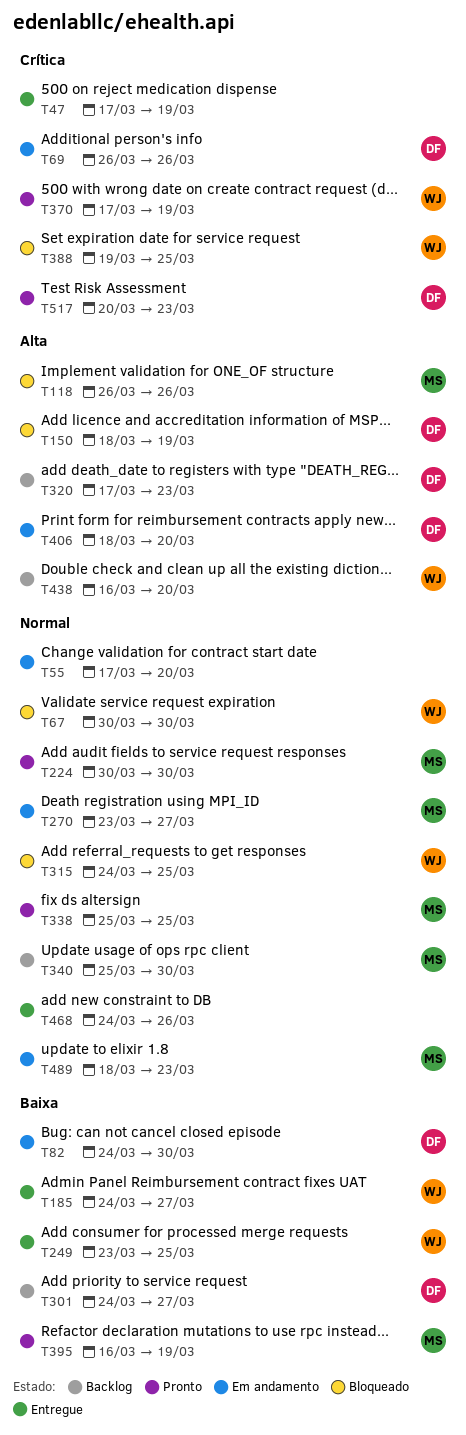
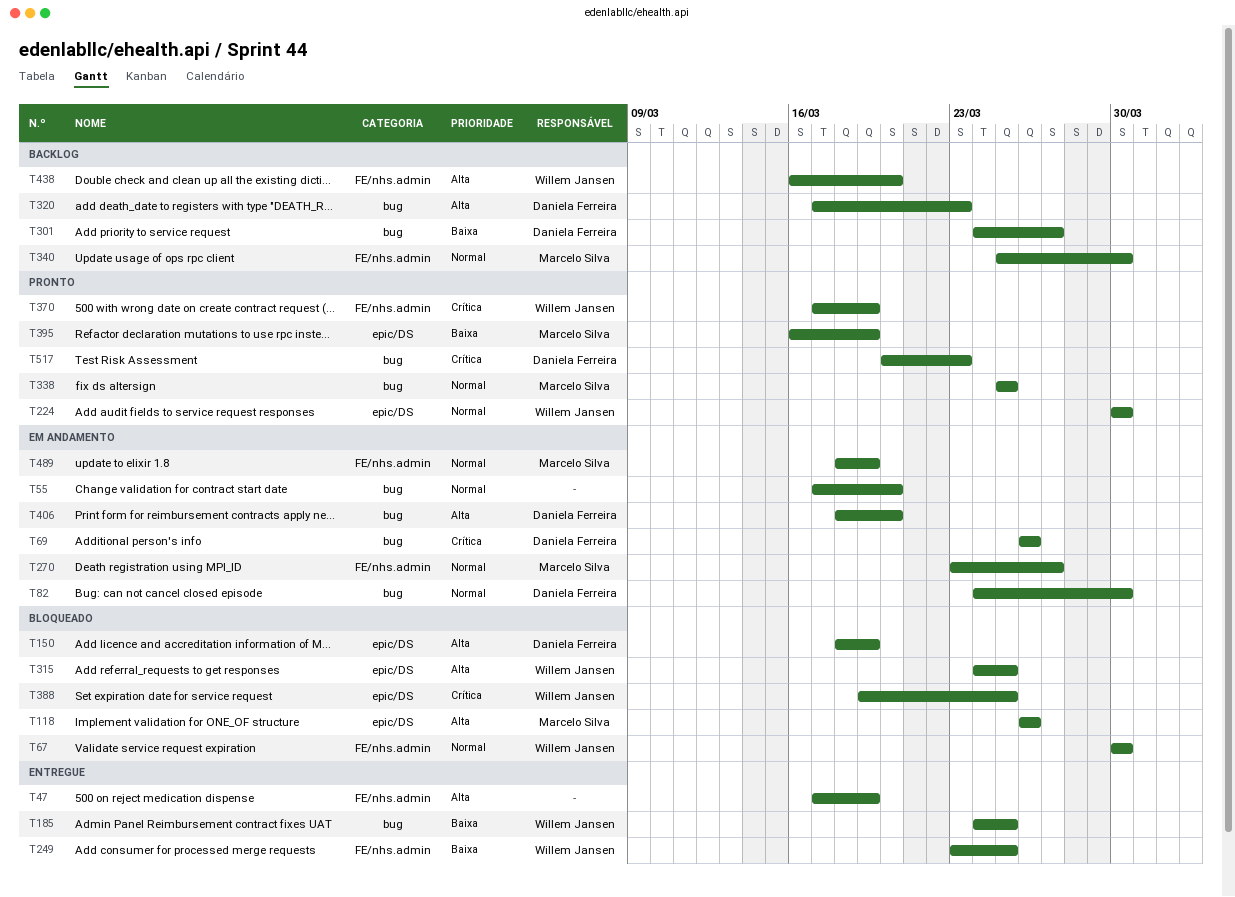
T47, priority: Crítica -> Alta
T82, priority: Baixa -> Normal
T185, due: Mar 27 -> Mar 25
T224, owner: Marcelo Silva -> Willem Jansen
T315, priority: Normal -> Alta
T468: present -> none
T489, due: Mar 23 -> Mar 19

